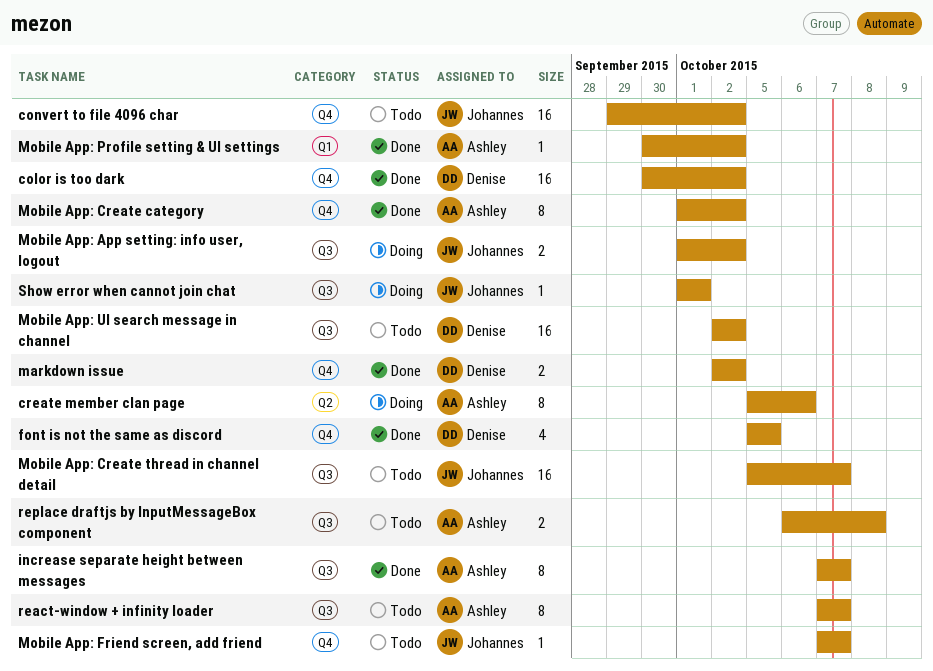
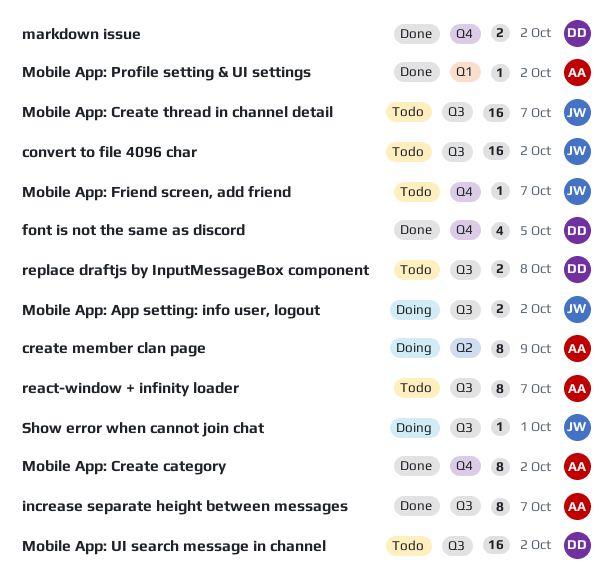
color is too dark: present -> none
convert to file 4096 char, label: Q4 -> Q3
create member clan page, due: Oct 6 -> Oct 9
replace draftjs by InputMessageBox component, owner: Ashley -> Denise

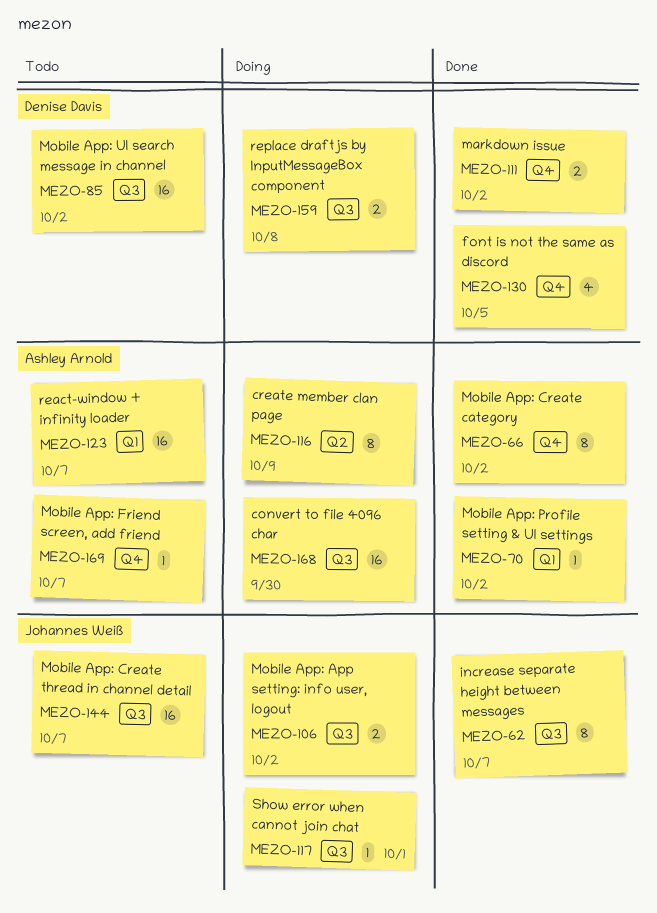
convert to file 4096 char, status: Todo -> Doing
convert to file 4096 char, owner: Johannes Weiß -> Ashley Arnold
convert to file 4096 char, due: Oct 2 -> Sep 30
increase separate height between messages, owner: Ashley Arnold -> Johannes Weiß
Mobile App: Friend screen, add friend, owner: Johannes Weiß -> Ashley Arnold
react-window + infinity loader, label: Q3 -> Q1
react-window + infinity loader, estimate: 8 -> 16
replace draftjs by InputMessageBox component, status: Todo -> Doing

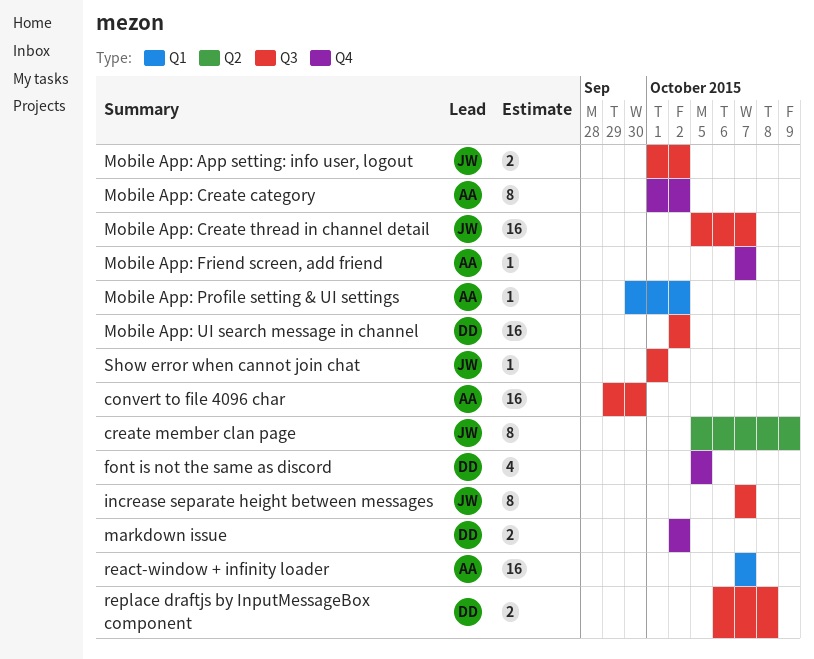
create member clan page, owner: Ashley Arnold -> Johannes Weiß

